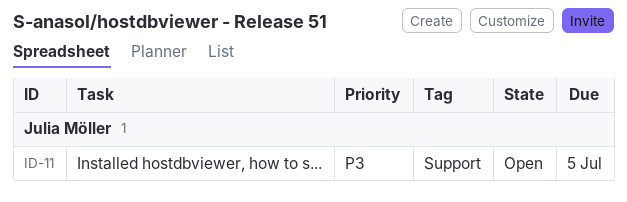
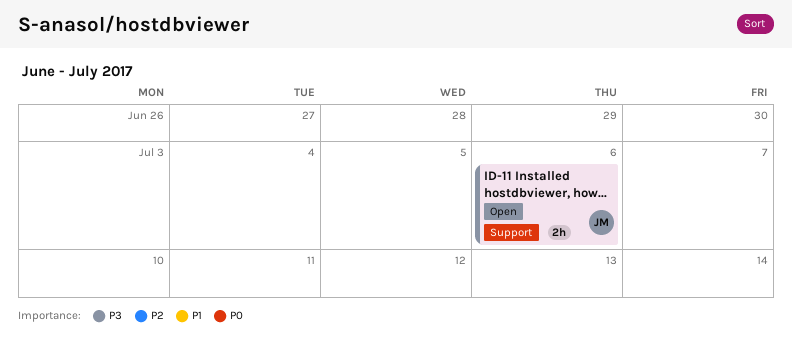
ID-11, due: Jul 5 -> Jul 6

